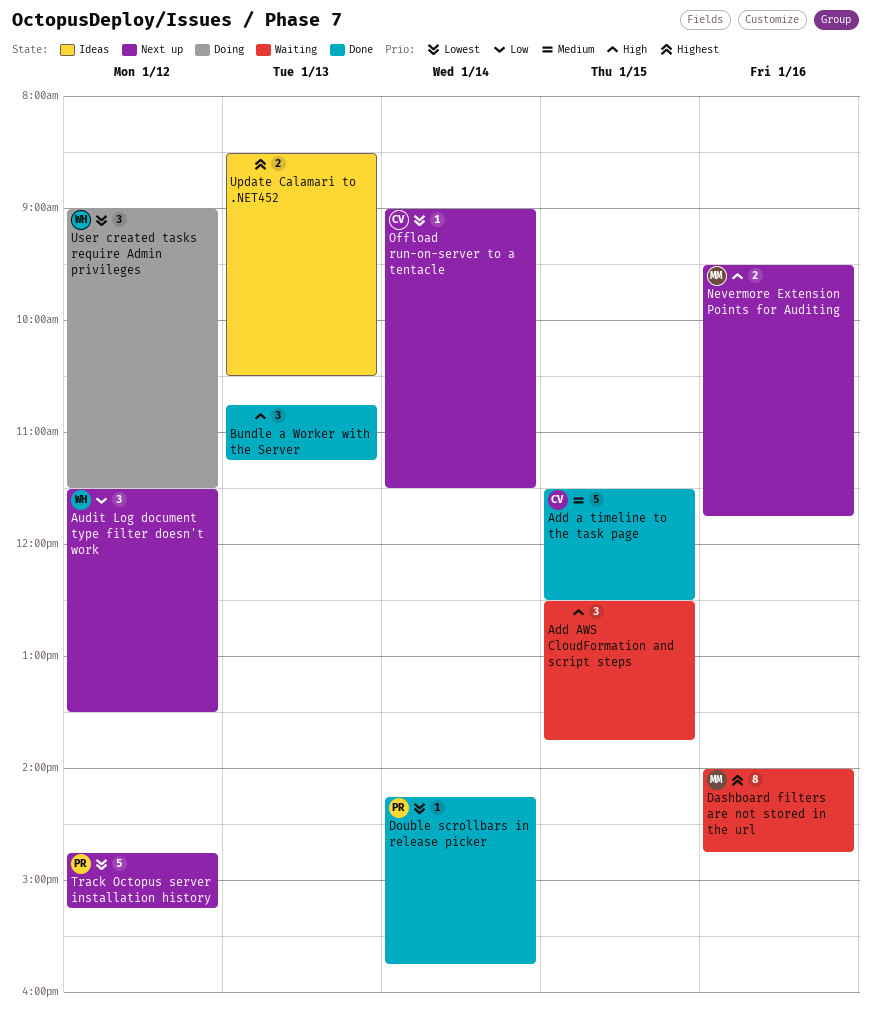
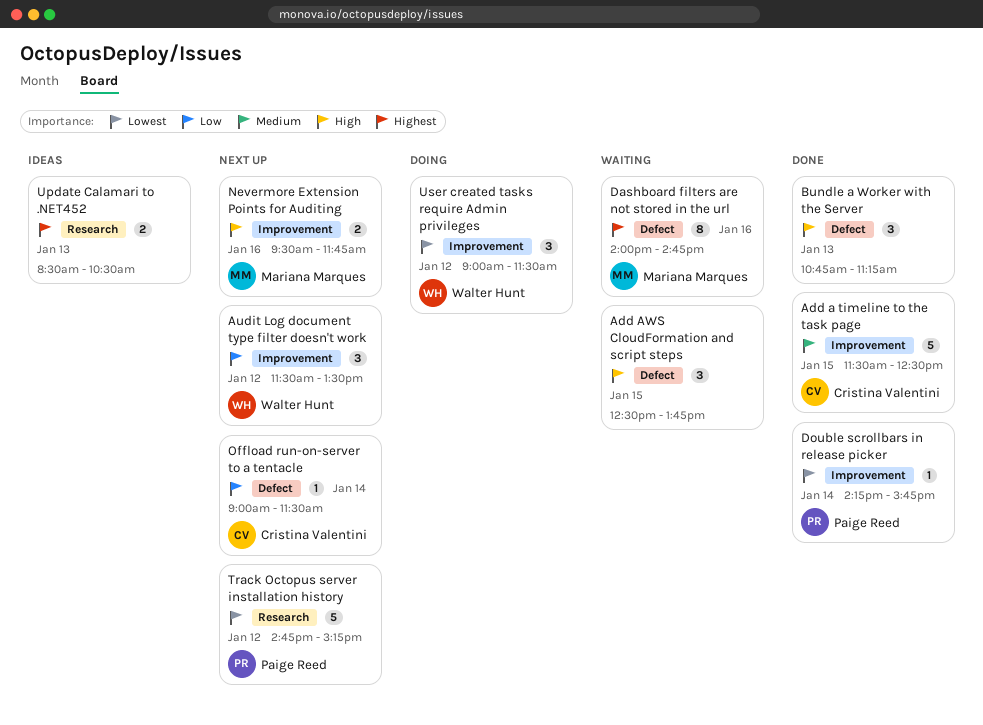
Offload run-on-server to a tentacle, priority: Lowest -> Low

